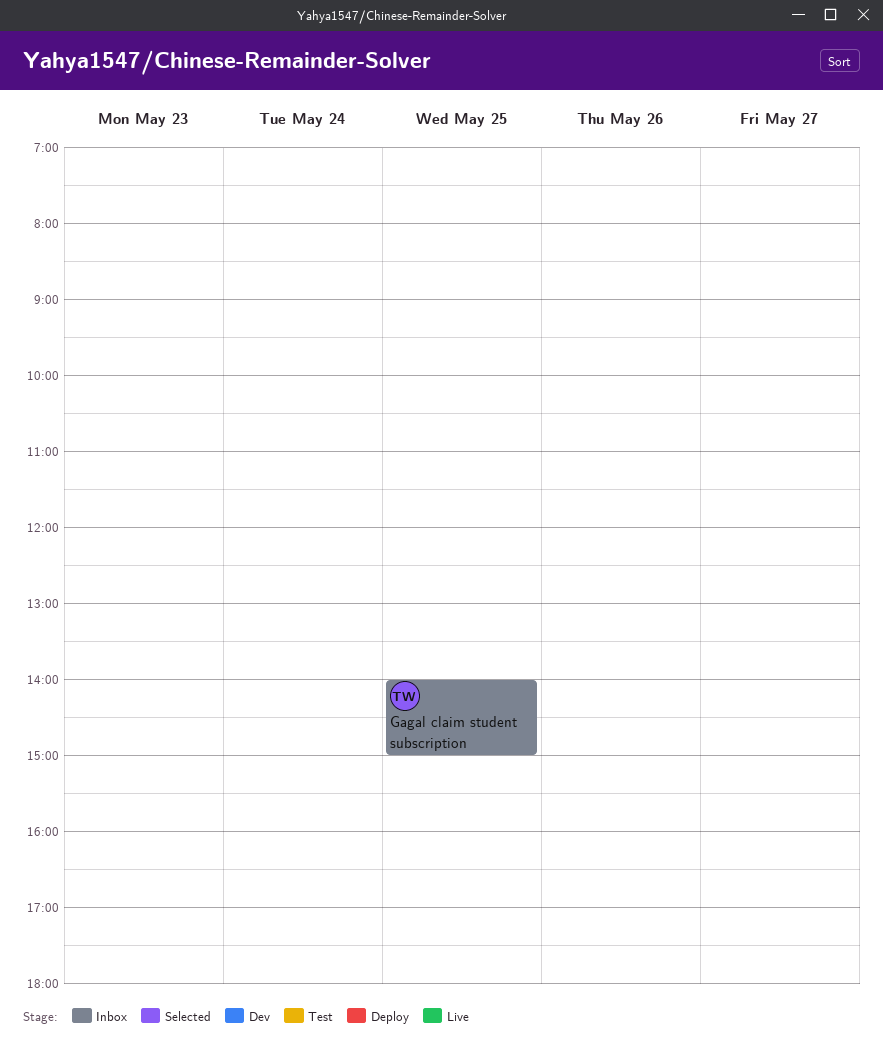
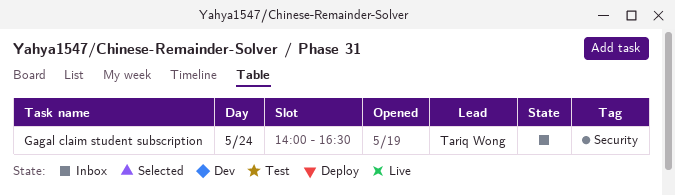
Gagal claim student subscription, day: May 25 -> May 24
Gagal claim student subscription, ends: 15:00 -> 16:30

